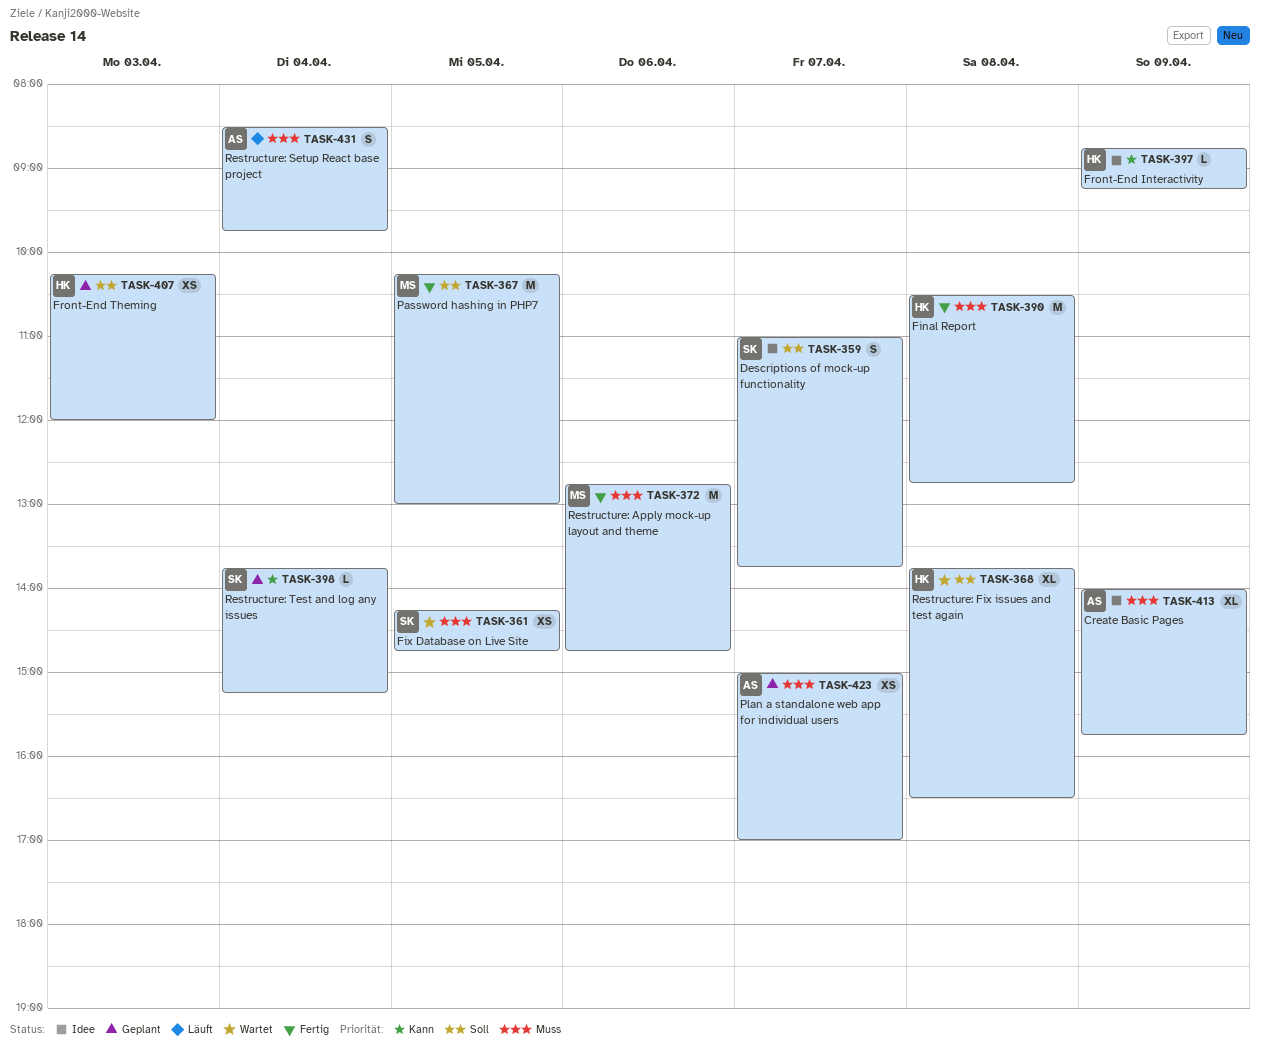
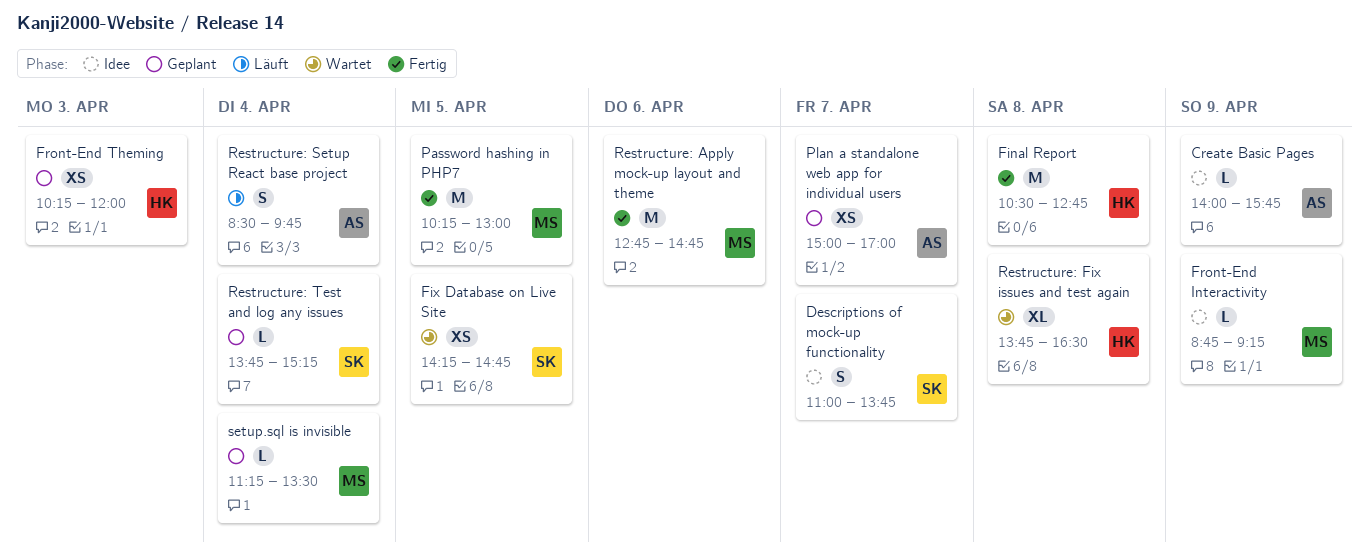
Create Basic Pages, estimate: XL -> L
Front-End Interactivity, owner: HK -> MS
setup.sql is invisible: none -> present

